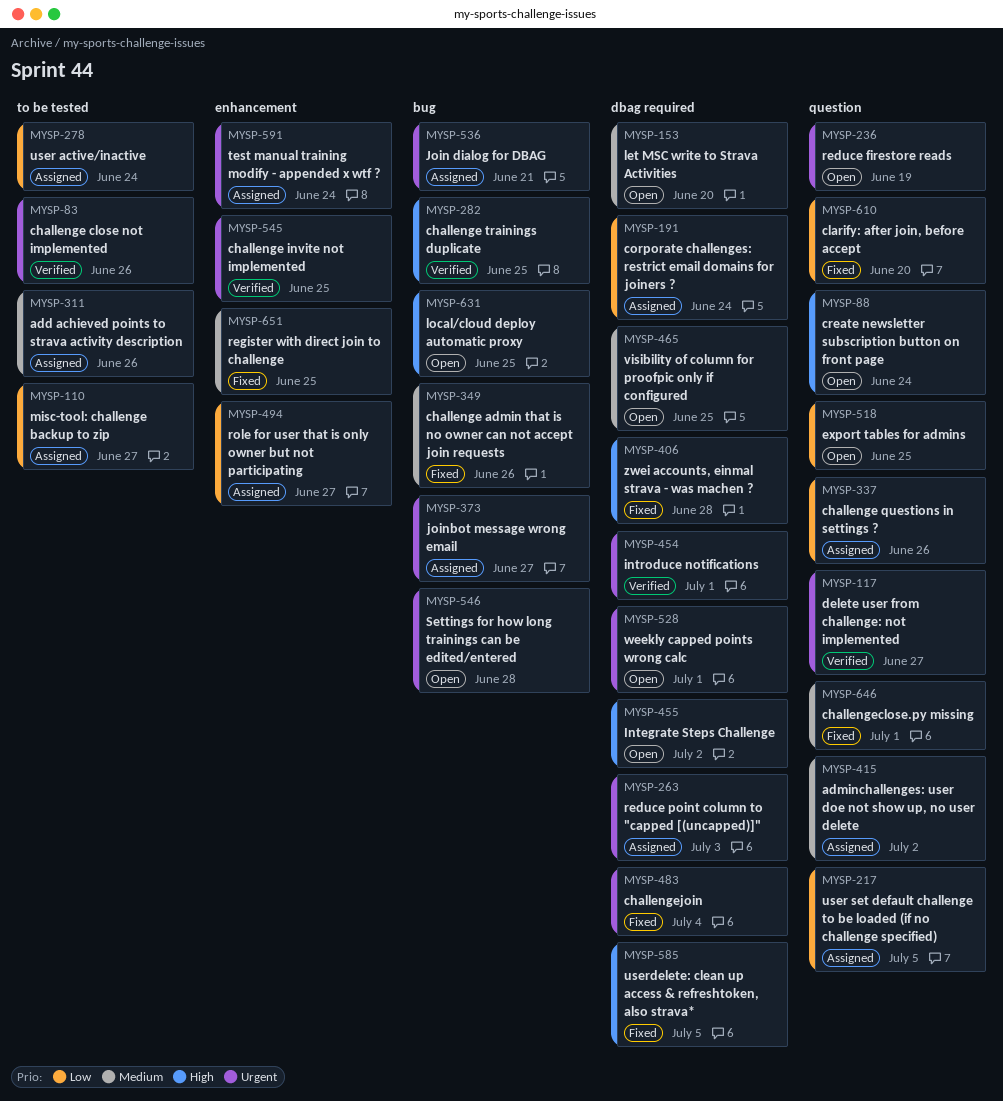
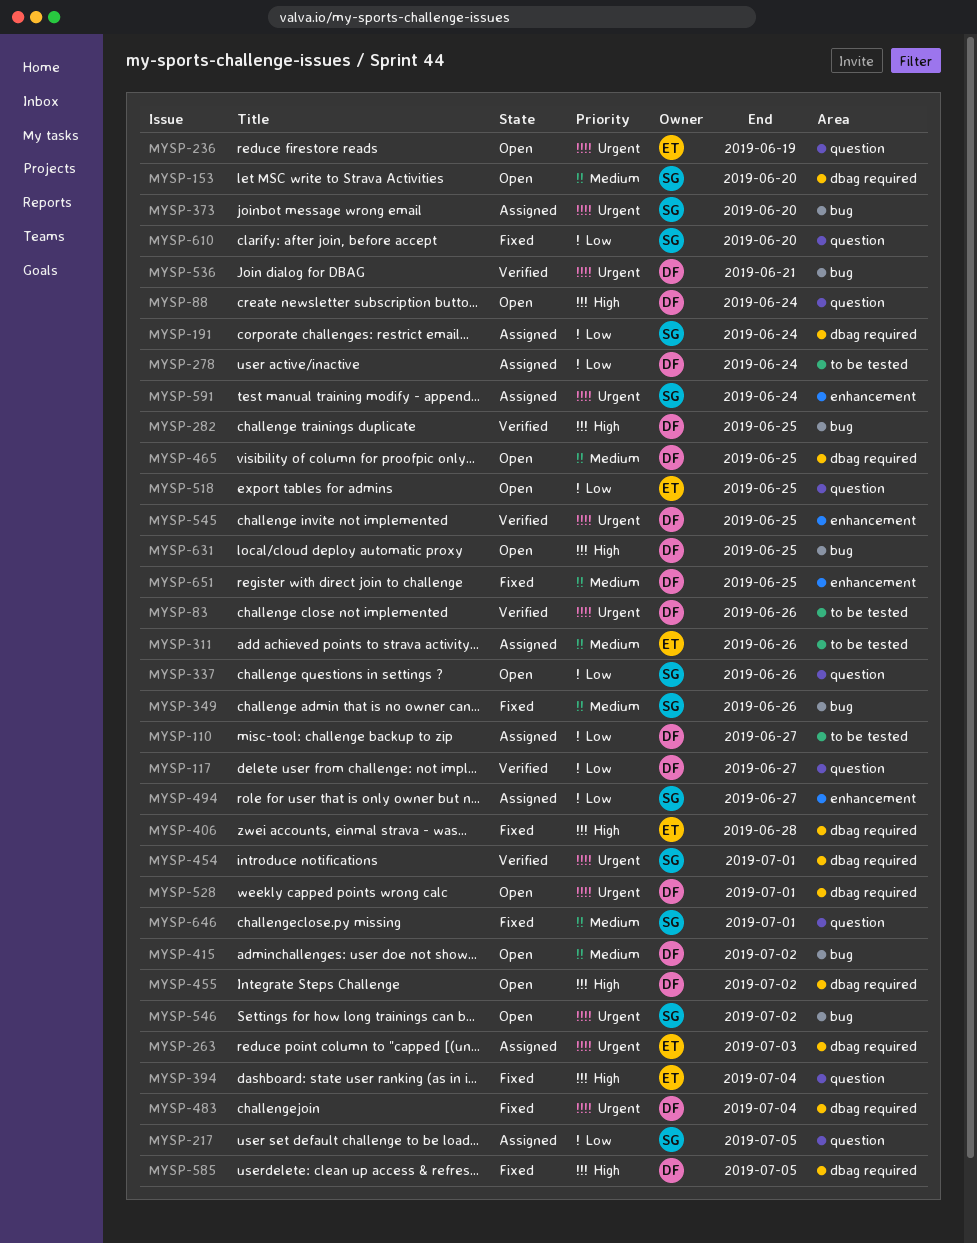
MYSP-117, priority: Urgent -> Low
MYSP-337, status: Assigned -> Open
MYSP-373, due: Jun 27 -> Jun 20
MYSP-394: none -> present
MYSP-415, status: Assigned -> Open
MYSP-415, label: question -> bug
MYSP-536, status: Assigned -> Verified
MYSP-546, due: Jun 28 -> Jul 2

